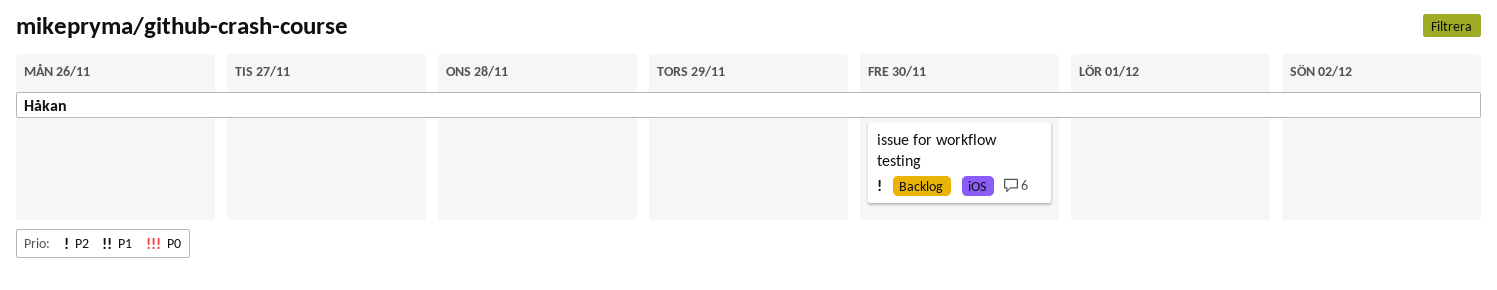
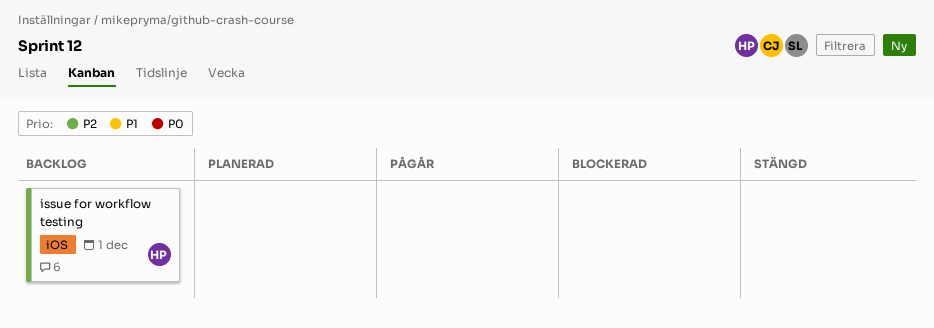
issue for workflow testing, due: Nov 30 -> Dec 1

